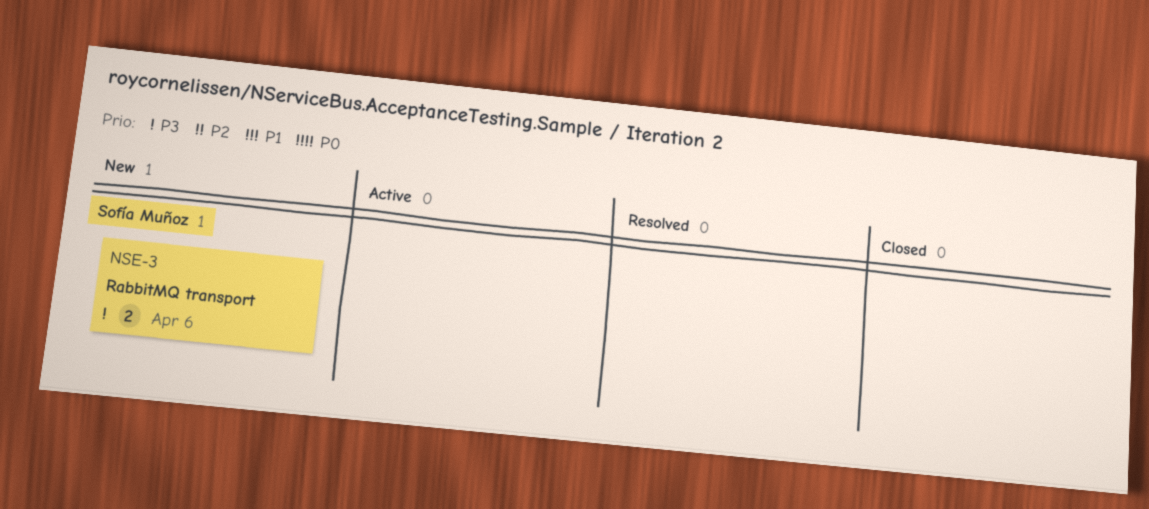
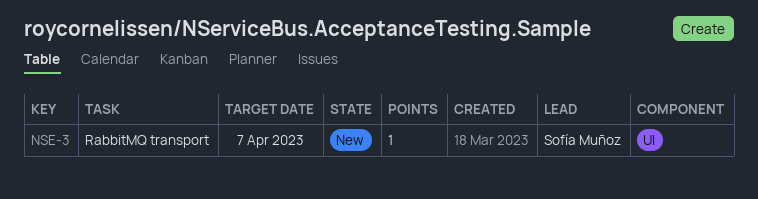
NSE-3, estimate: 2 -> 1
NSE-3, due: Apr 6 -> Apr 7

